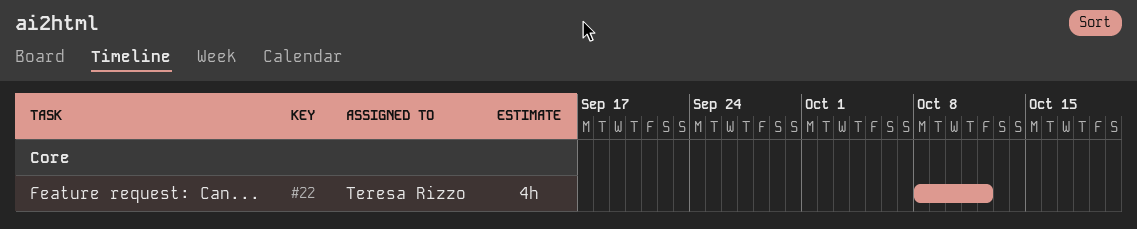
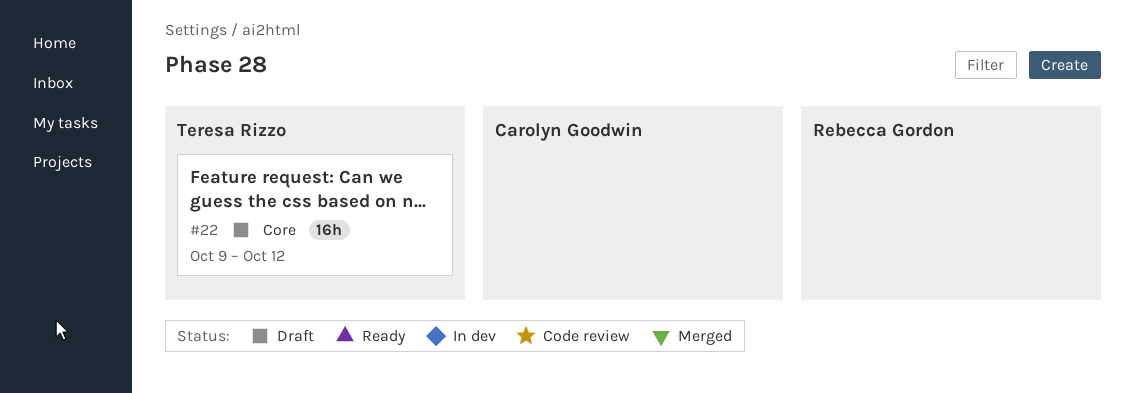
#22, estimate: 4h -> 16h
#22, start: Oct 8 -> Oct 9

